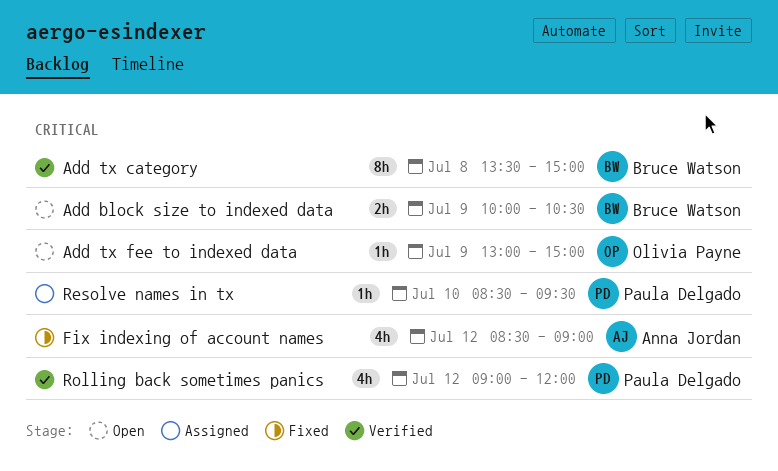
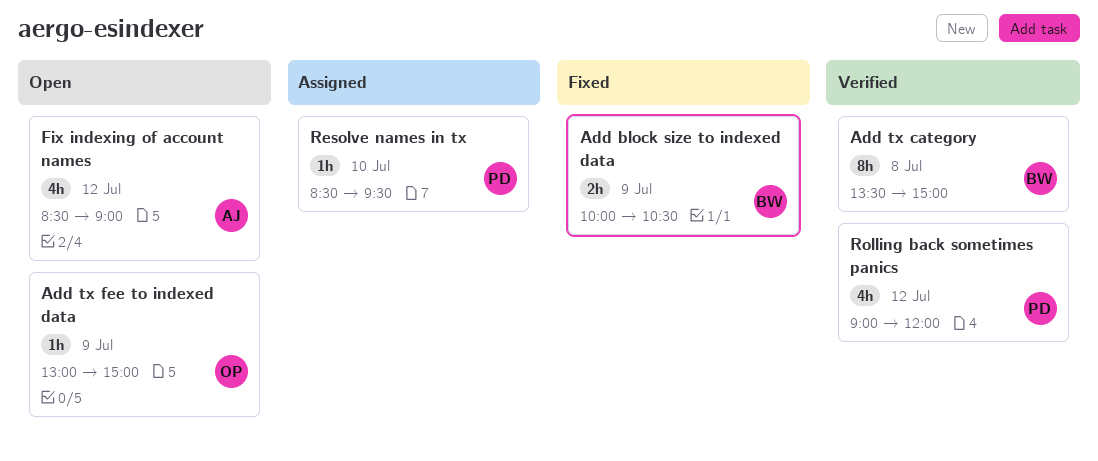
Add block size to indexed data, status: Open -> Fixed
Fix indexing of account names, status: Fixed -> Open

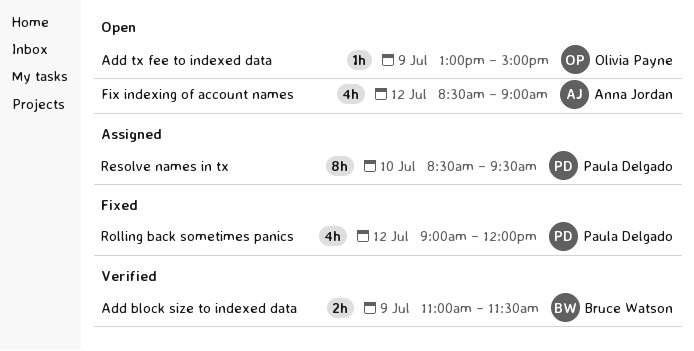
Add block size to indexed data, status: Fixed -> Verified
Add block size to indexed data, begins: 10:00 -> 11:00
Add block size to indexed data, ends: 10:30 -> 11:30
Add tx category: present -> none
Resolve names in tx, estimate: 1h -> 8h
Rolling back sometimes panics, status: Verified -> Fixed

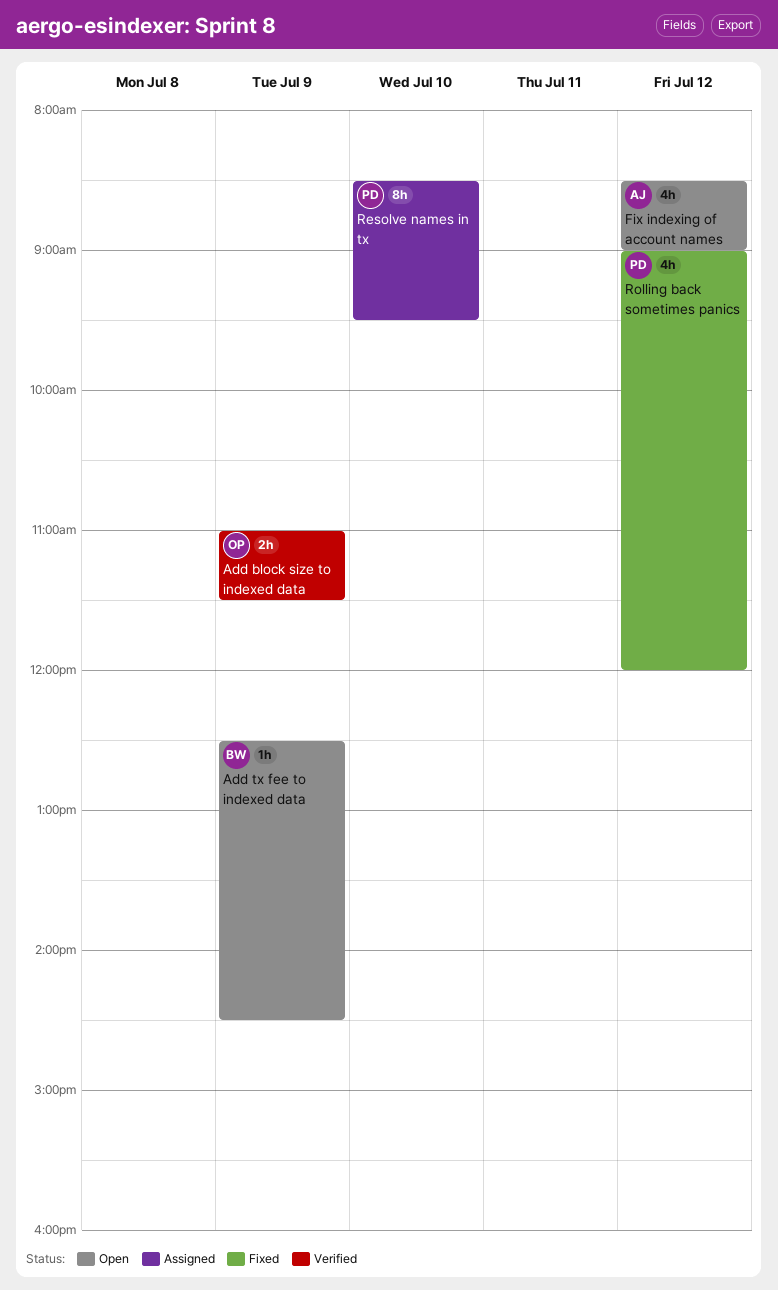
Add block size to indexed data, owner: Bruce Watson -> Olivia Payne
Add tx fee to indexed data, owner: Olivia Payne -> Bruce Watson
Add tx fee to indexed data, begins: 13:00 -> 12:30
Add tx fee to indexed data, ends: 15:00 -> 14:30

